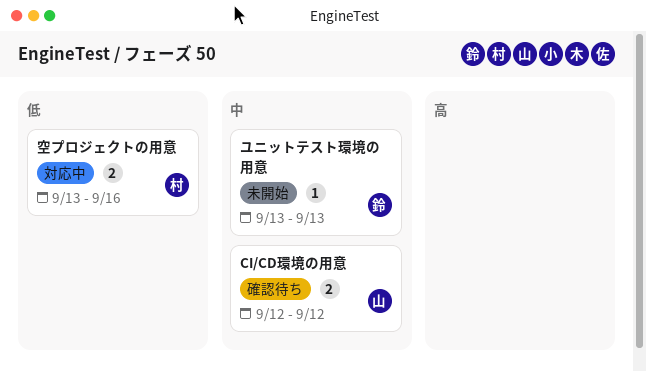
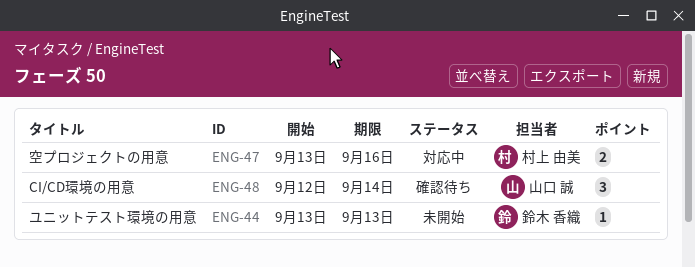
CI/CD環境の用意, estimate: 2 -> 3
CI/CD環境の用意, due: Sep 12 -> Sep 14

